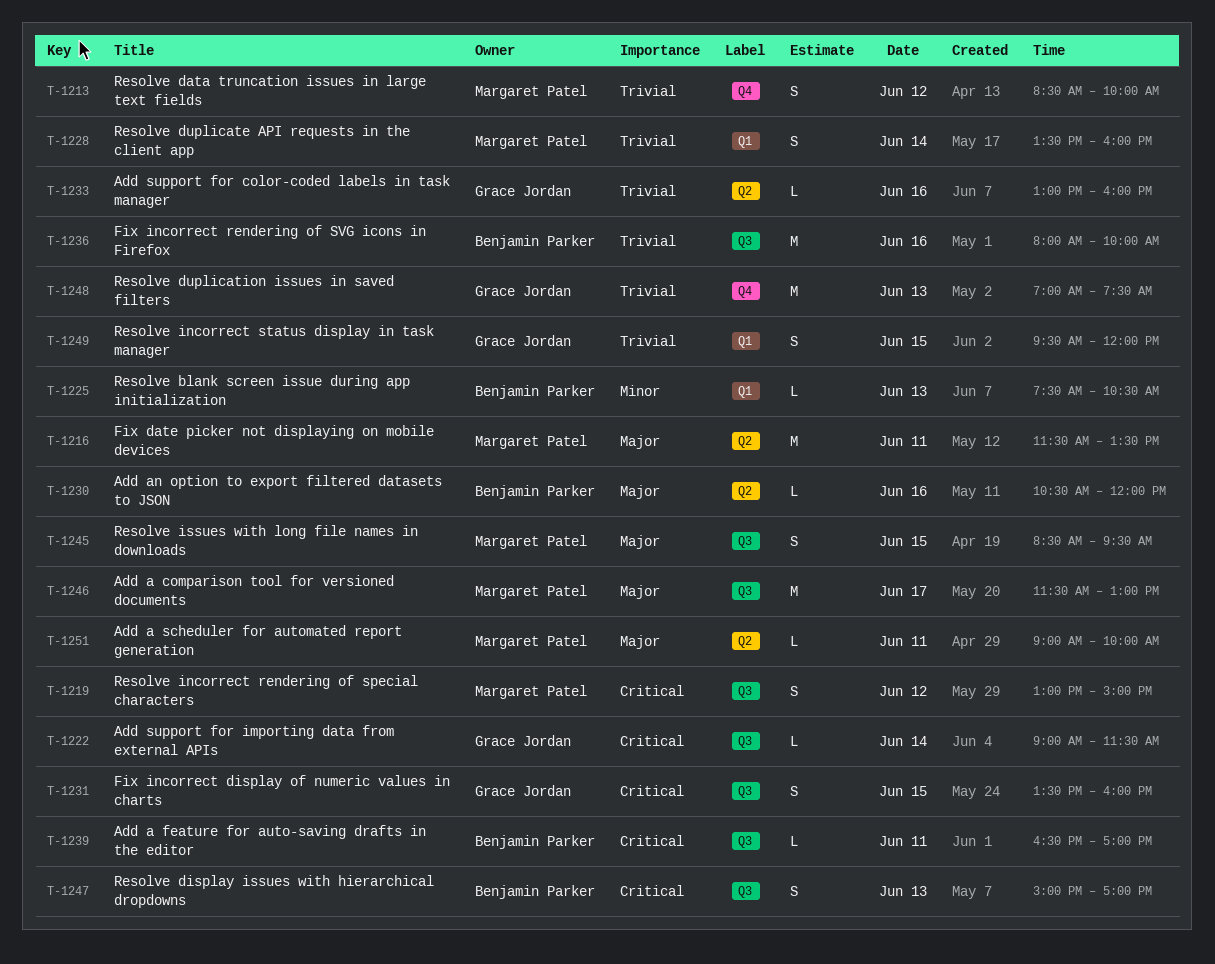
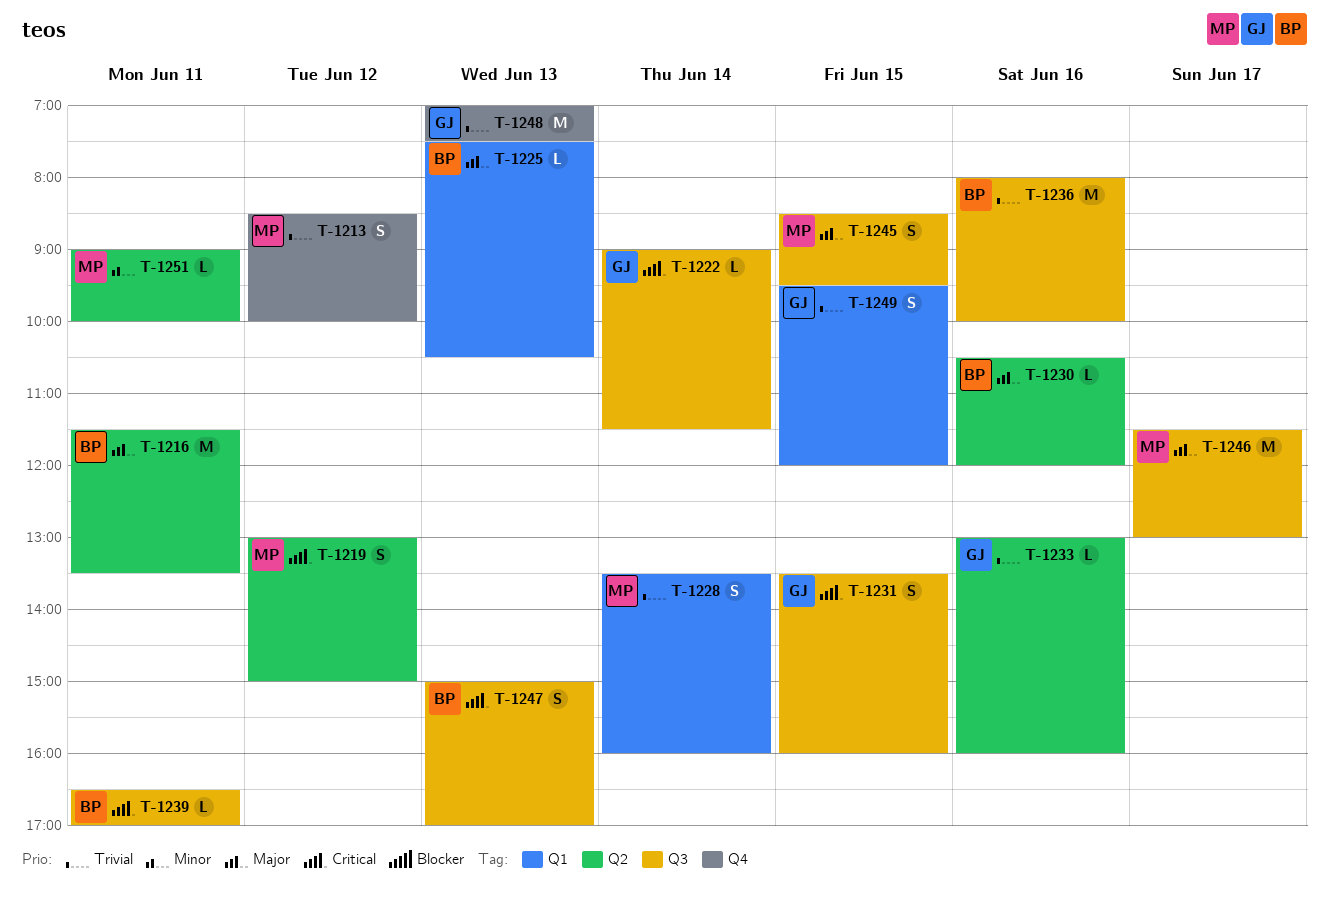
T-1216, owner: Margaret Patel -> Benjamin Parker
T-1219, label: Q3 -> Q2
T-1225, priority: Minor -> Major
T-1251, priority: Major -> Minor

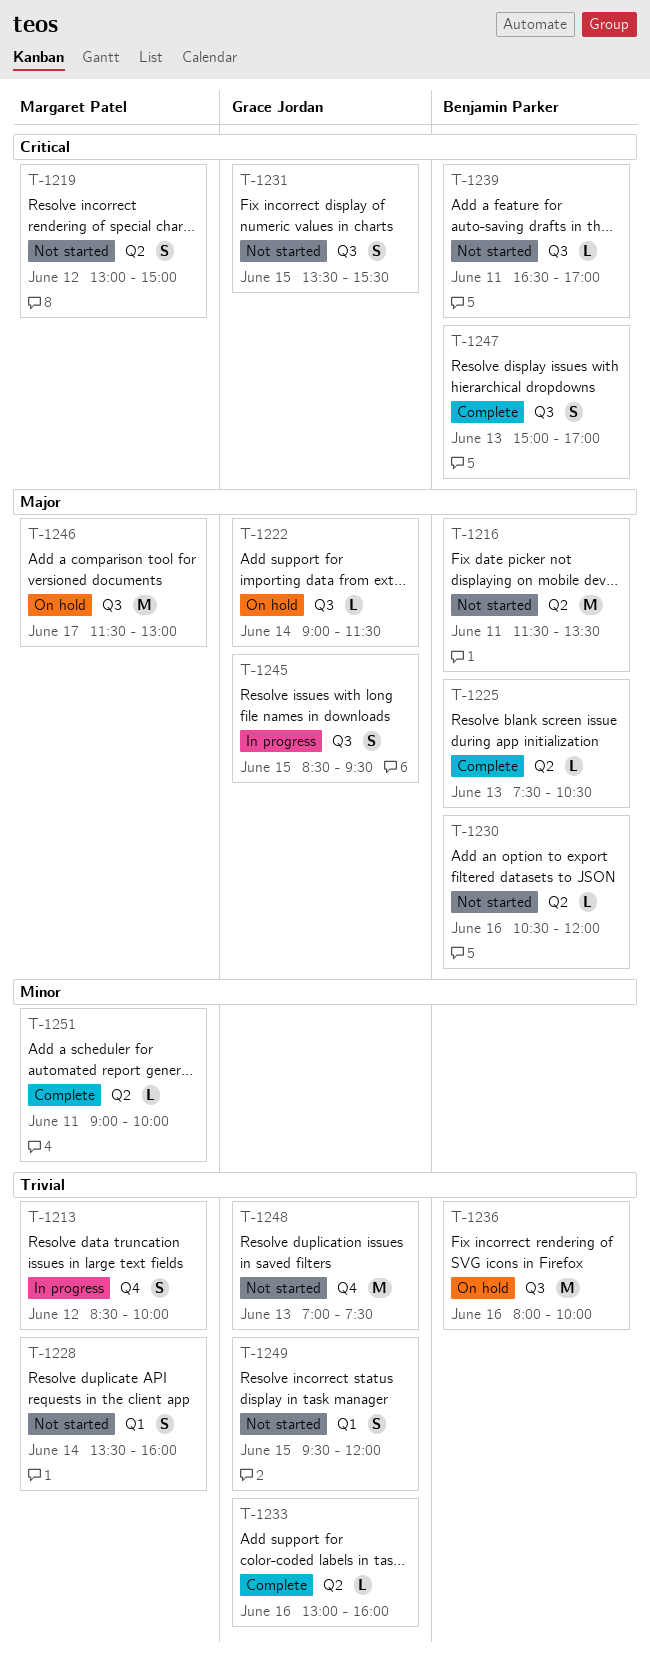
T-1222, priority: Critical -> Major
T-1225, label: Q1 -> Q2
T-1231, ends: 16:00 -> 15:30
T-1245, owner: Margaret Patel -> Grace Jordan

